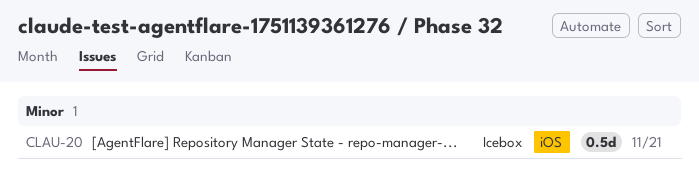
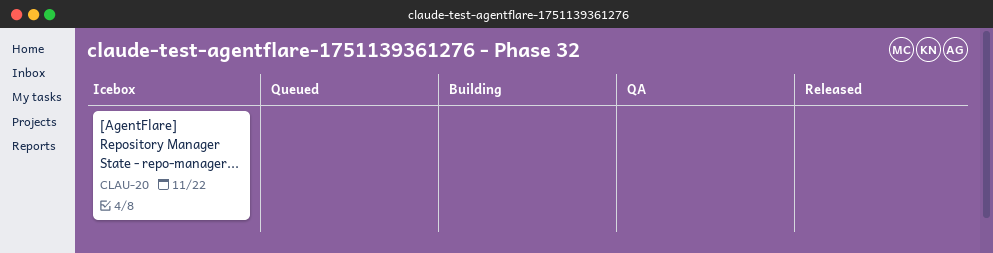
CLAU-20, due: Nov 21 -> Nov 22

